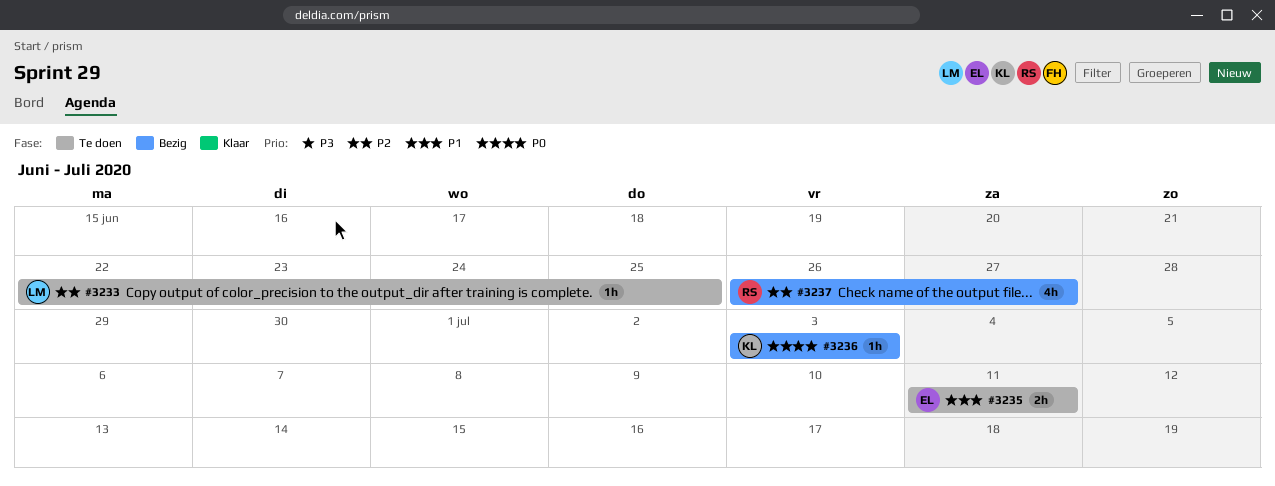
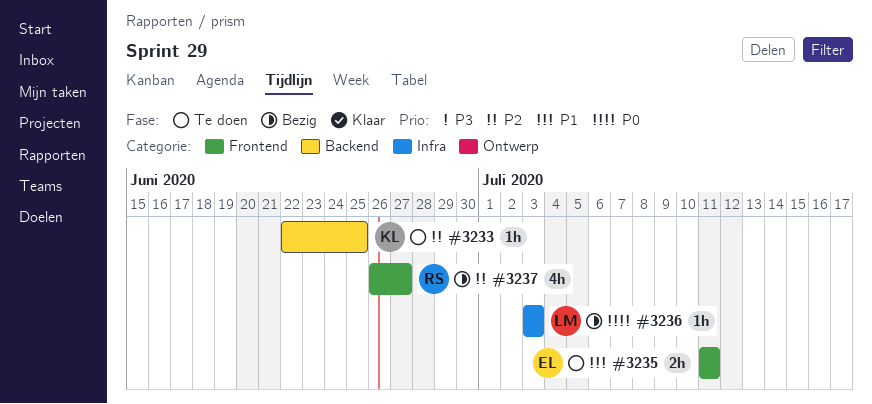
#3233, owner: LM -> KL
#3236, owner: KL -> LM

